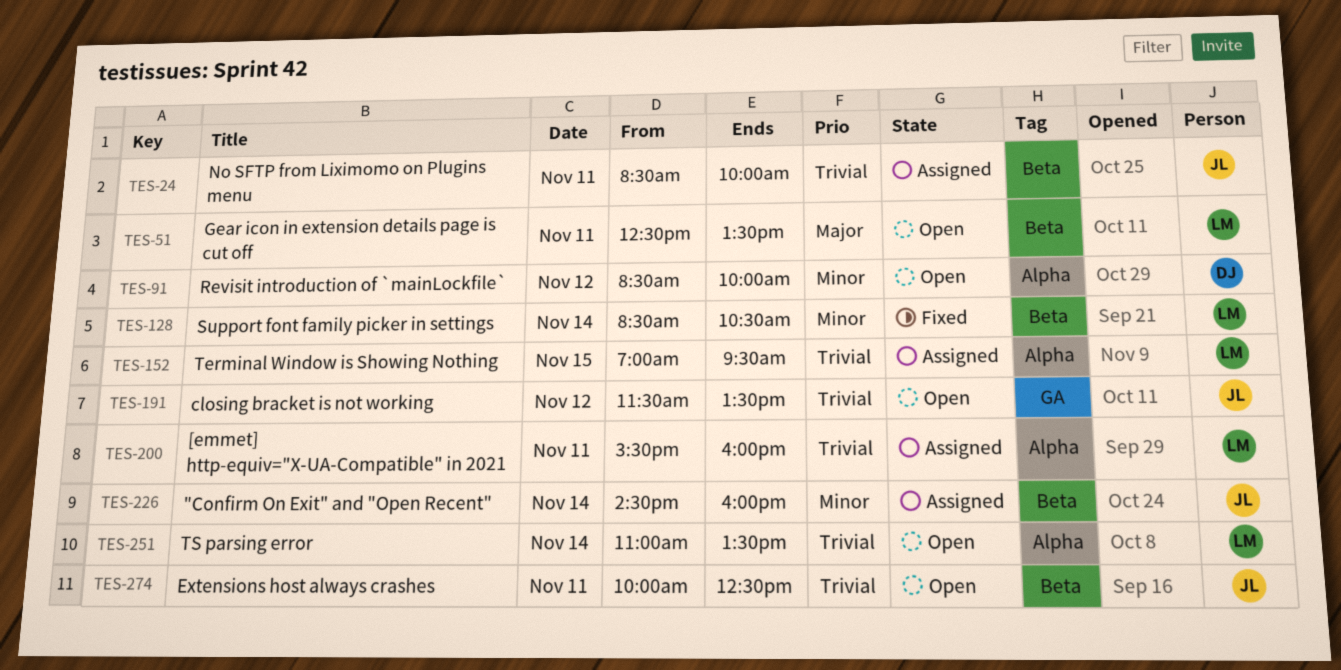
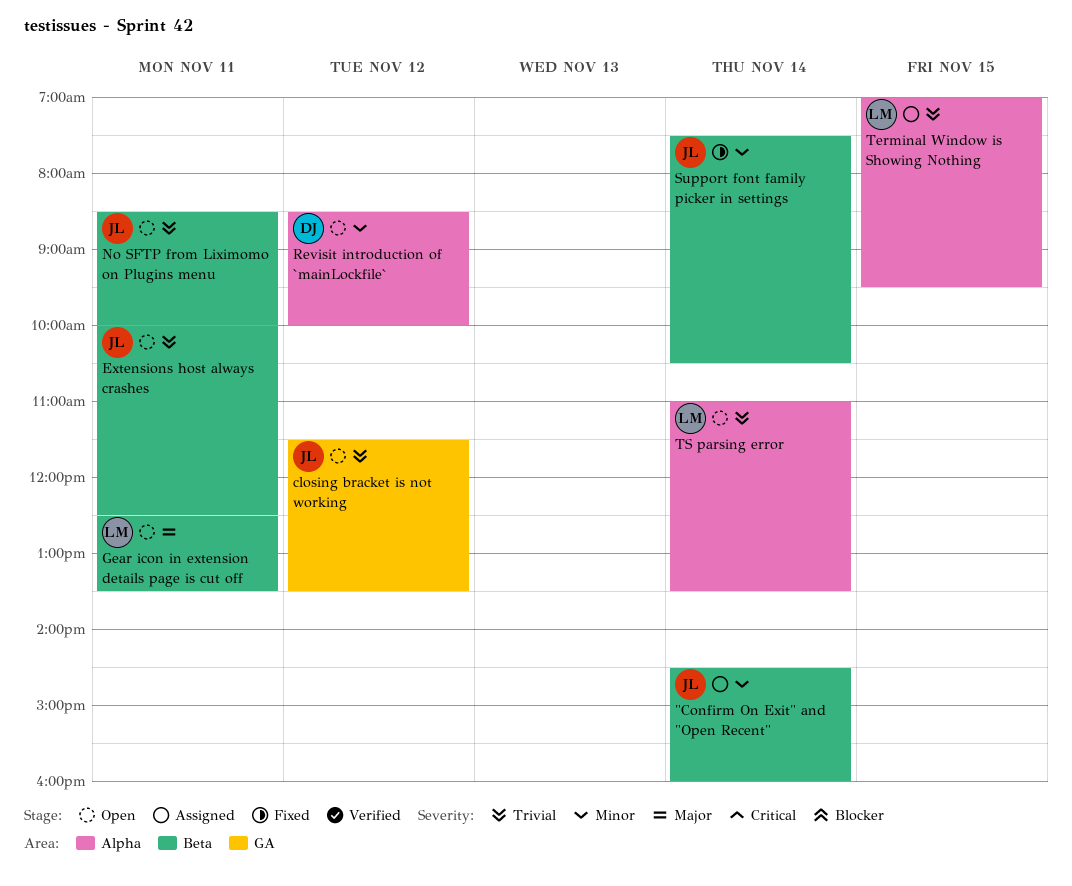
[emmet] http-equiv="X-UA-Compatible" in 2021: present -> none
No SFTP from Liximomo on Plugins menu, status: Assigned -> Open
Support font family picker in settings, owner: LM -> JL
Support font family picker in settings, begins: 08:30 -> 07:30

